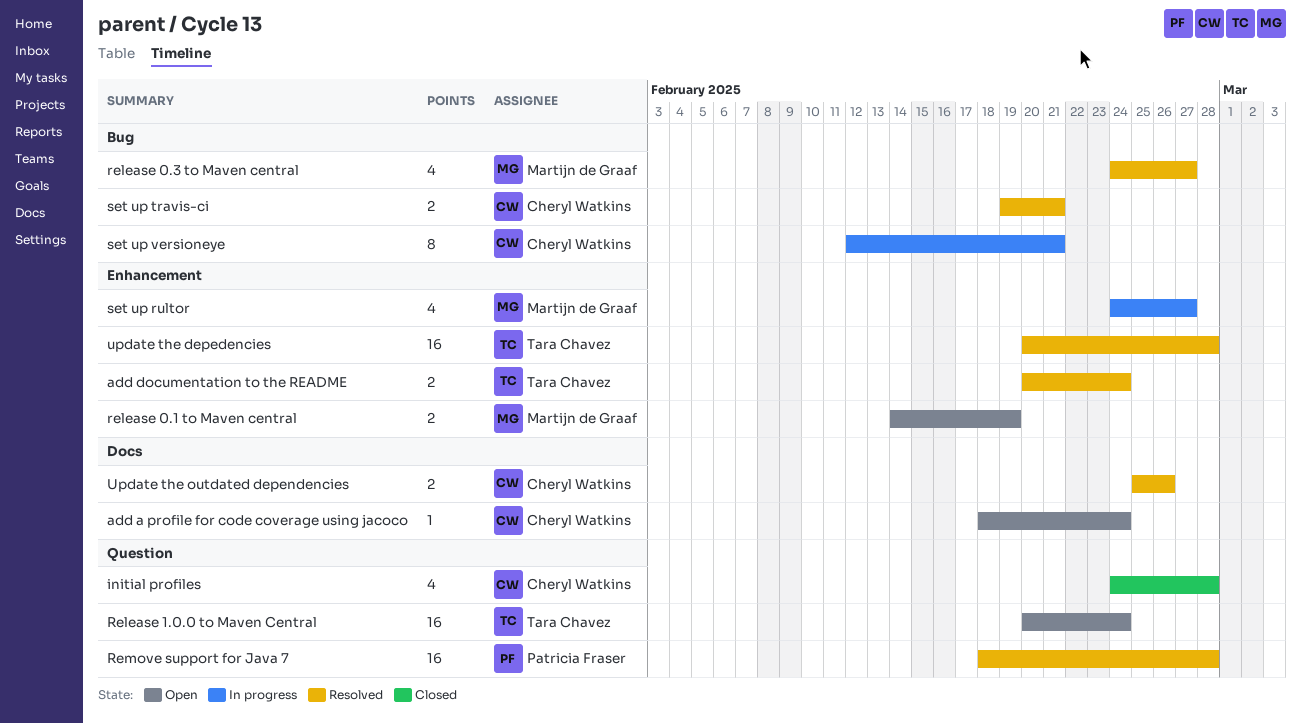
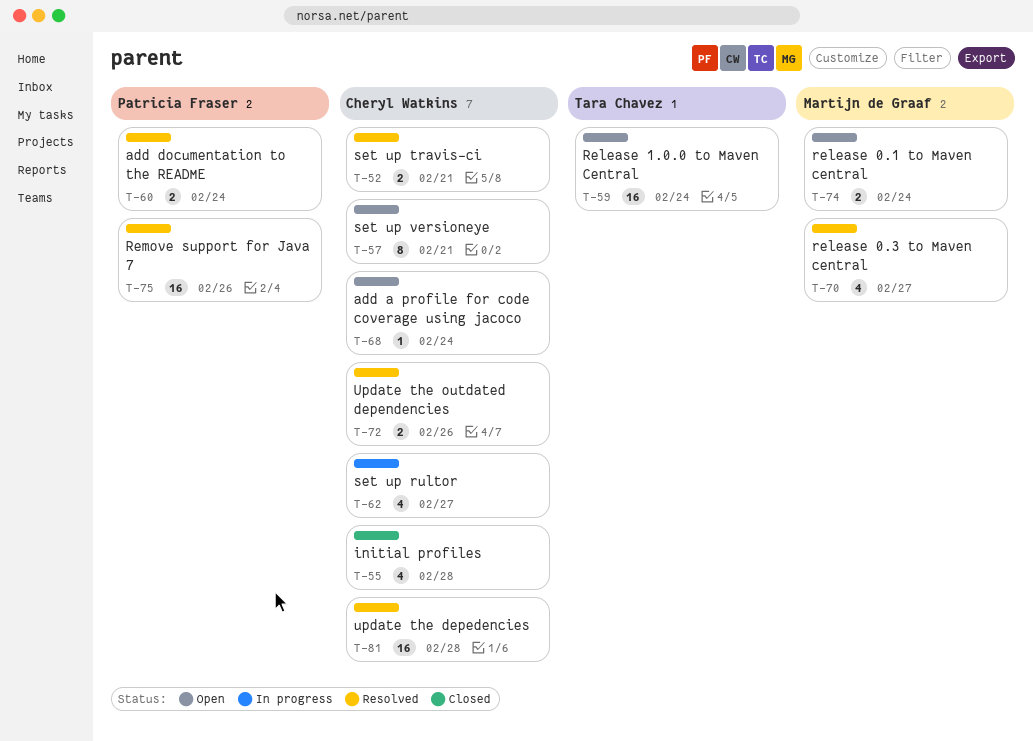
add documentation to the README, owner: Tara Chavez -> Patricia Fraser
release 0.1 to Maven central, due: Feb 19 -> Feb 24
Remove support for Java 7, due: Feb 28 -> Feb 26
set up rultor, owner: Martijn de Graaf -> Cheryl Watkins
set up versioneye, status: In progress -> Open
update the depedencies, owner: Tara Chavez -> Cheryl Watkins

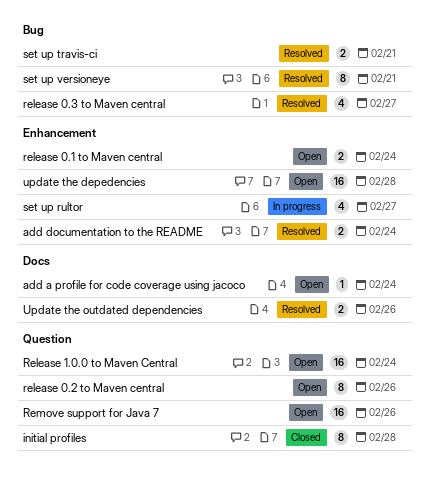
initial profiles, estimate: 4 -> 8
release 0.2 to Maven central: none -> present
Remove support for Java 7, status: Resolved -> Open
set up versioneye, status: Open -> Resolved
update the depedencies, status: Resolved -> Open

